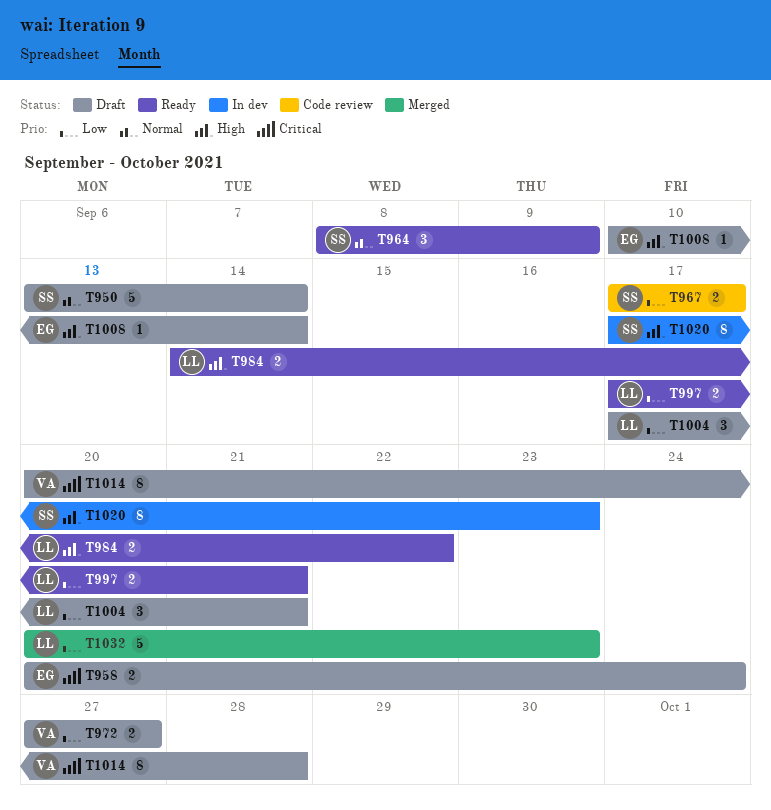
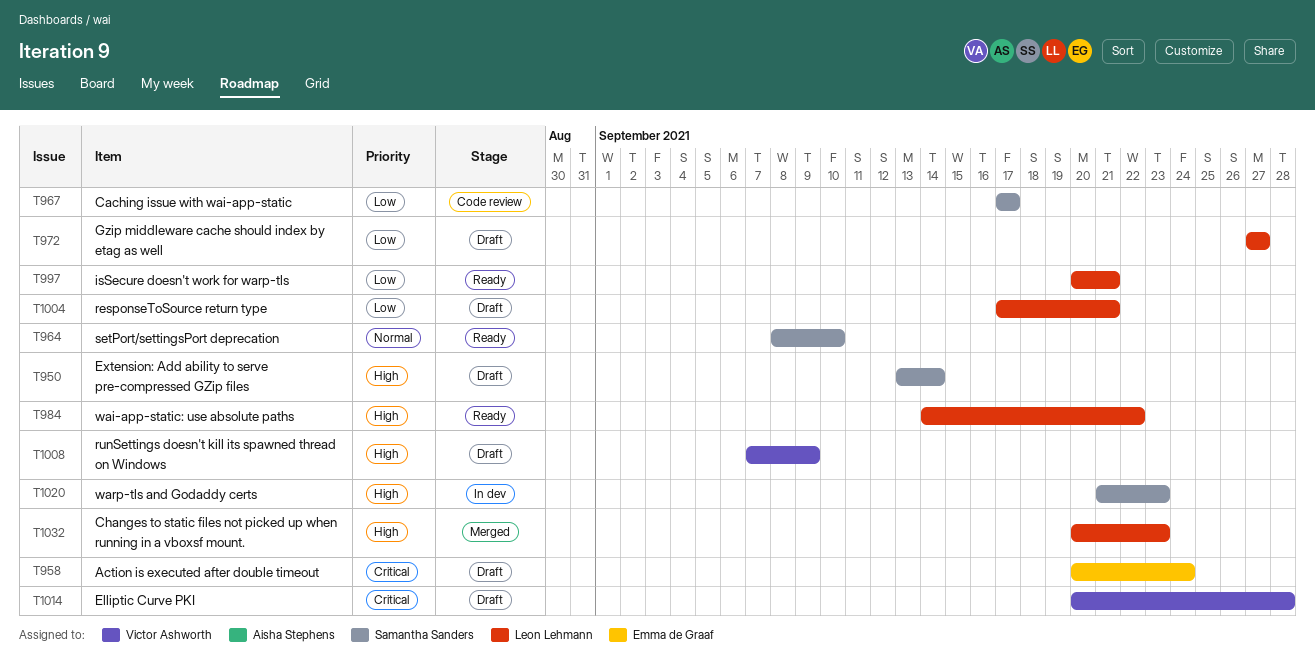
T950, priority: Normal -> High
T964, due: Sep 9 -> Sep 10
T972, owner: Victor Ashworth -> Leon Lehmann
T997, start: Sep 17 -> Sep 20
T1008, owner: Emma de Graaf -> Victor Ashworth
T1008, start: Sep 10 -> Sep 7
T1008, due: Sep 14 -> Sep 9
T1020, start: Sep 17 -> Sep 21
T1032, priority: Low -> High

